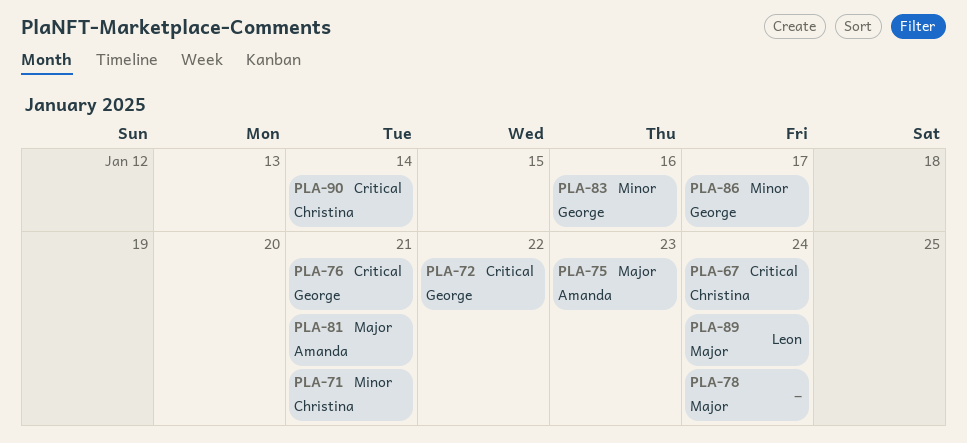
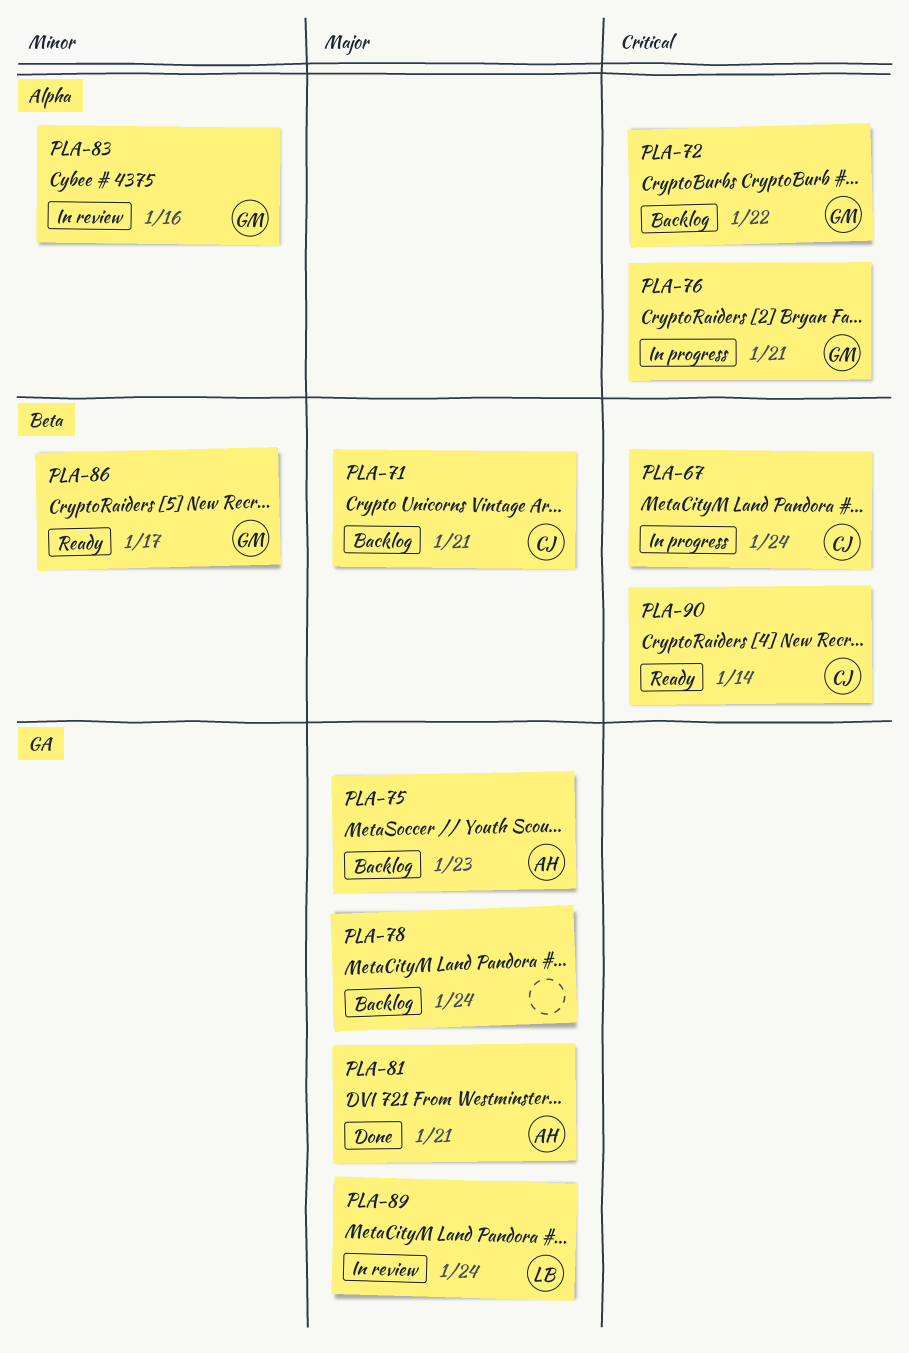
PLA-71, priority: Minor -> Major

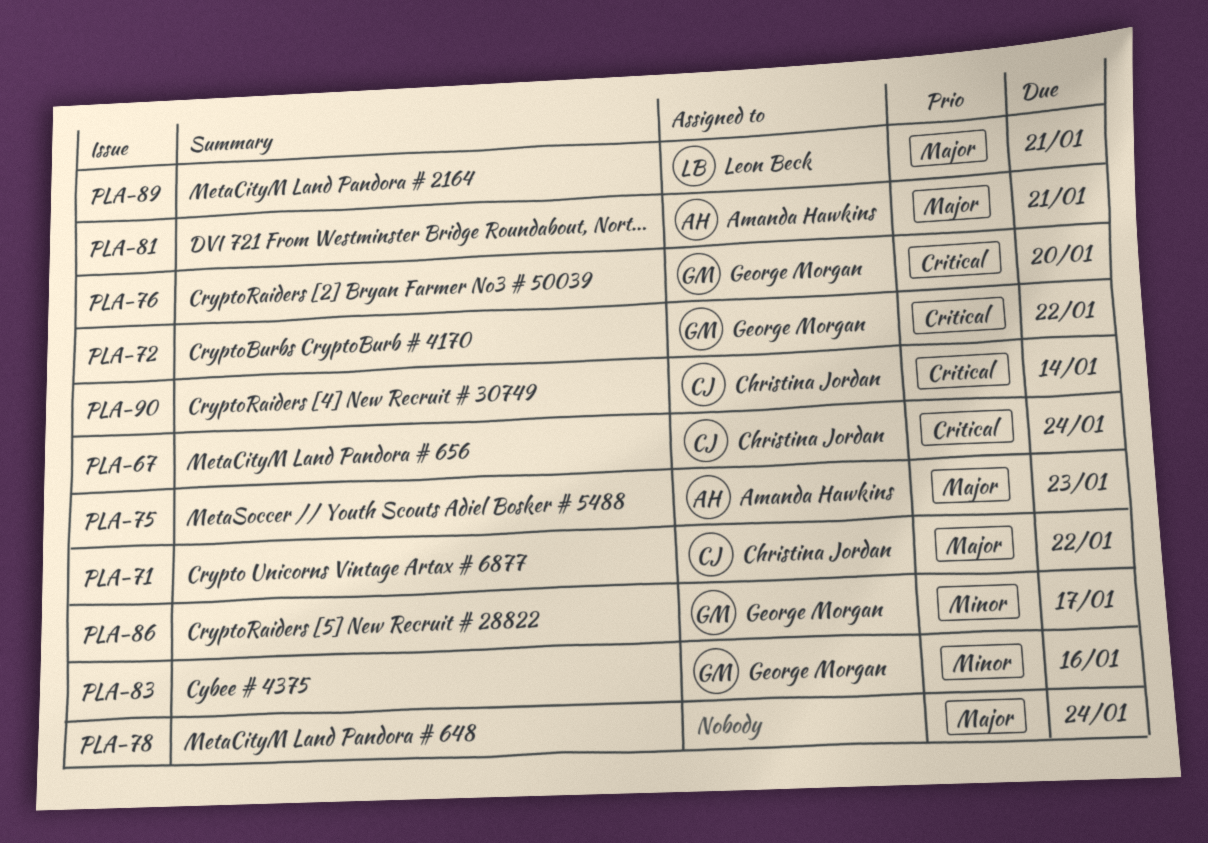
PLA-71, due: Jan 21 -> Jan 22
PLA-76, due: Jan 21 -> Jan 20
PLA-89, due: Jan 24 -> Jan 21

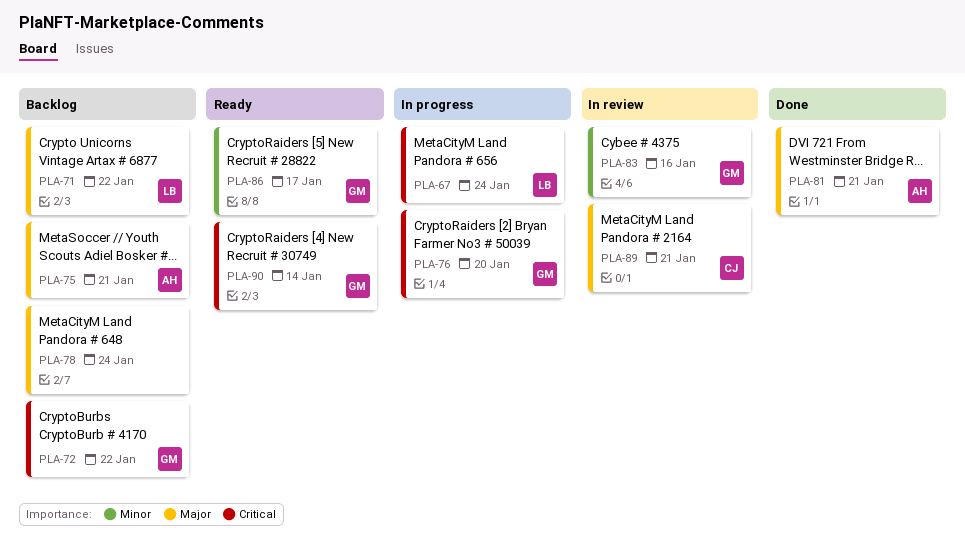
PLA-67, owner: Christina Jordan -> Leon Beck
PLA-71, owner: Christina Jordan -> Leon Beck
PLA-75, due: Jan 23 -> Jan 21
PLA-89, owner: Leon Beck -> Christina Jordan
PLA-90, owner: Christina Jordan -> George Morgan

